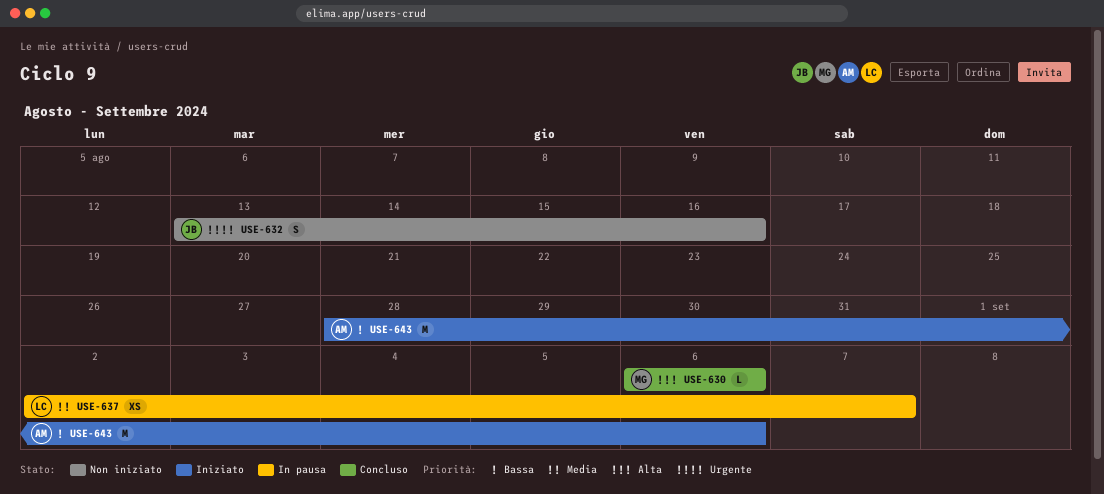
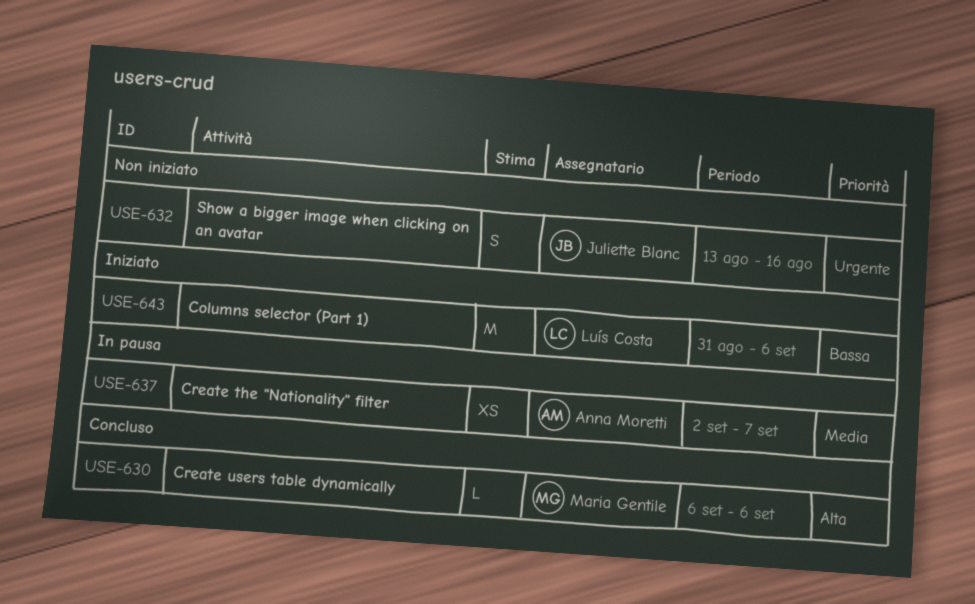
USE-637, owner: Luís Costa -> Anna Moretti
USE-643, owner: Anna Moretti -> Luís Costa
USE-643, start: Aug 28 -> Aug 31

